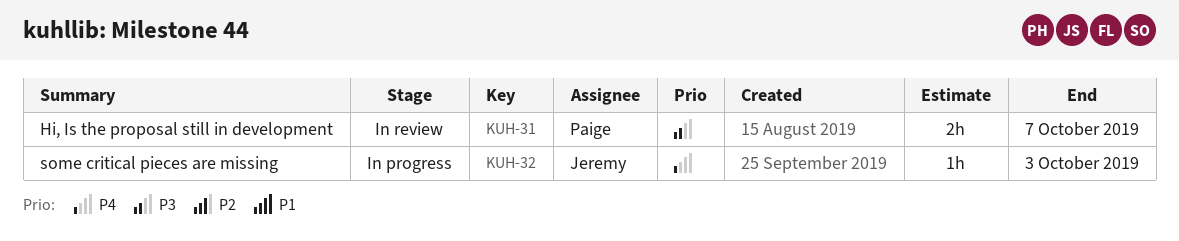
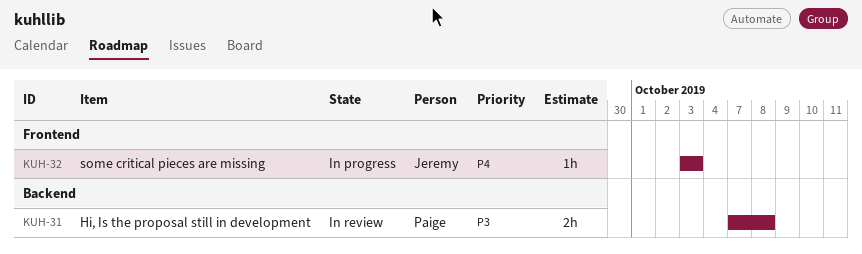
KUH-31, due: Oct 7 -> Oct 8

